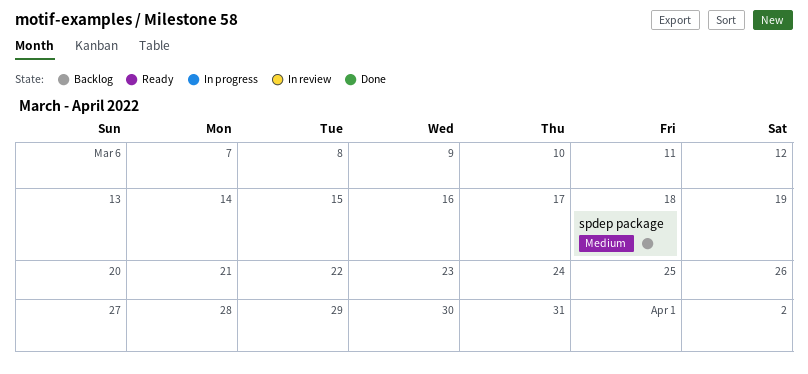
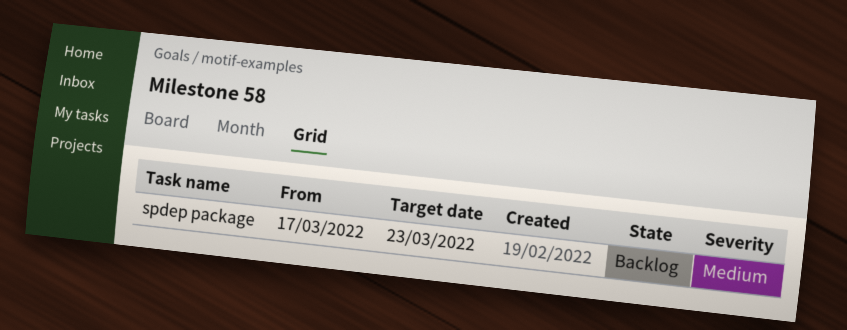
spdep package, due: Mar 18 -> Mar 23

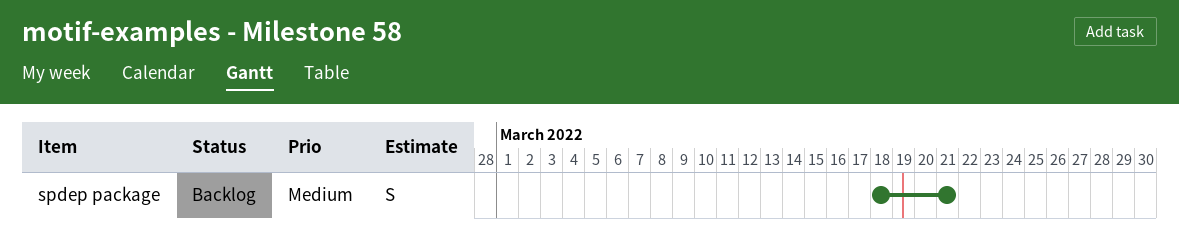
spdep package, start: Mar 17 -> Mar 18
spdep package, due: Mar 23 -> Mar 21

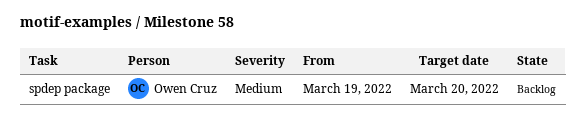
spdep package, start: Mar 18 -> Mar 19
spdep package, due: Mar 21 -> Mar 20

